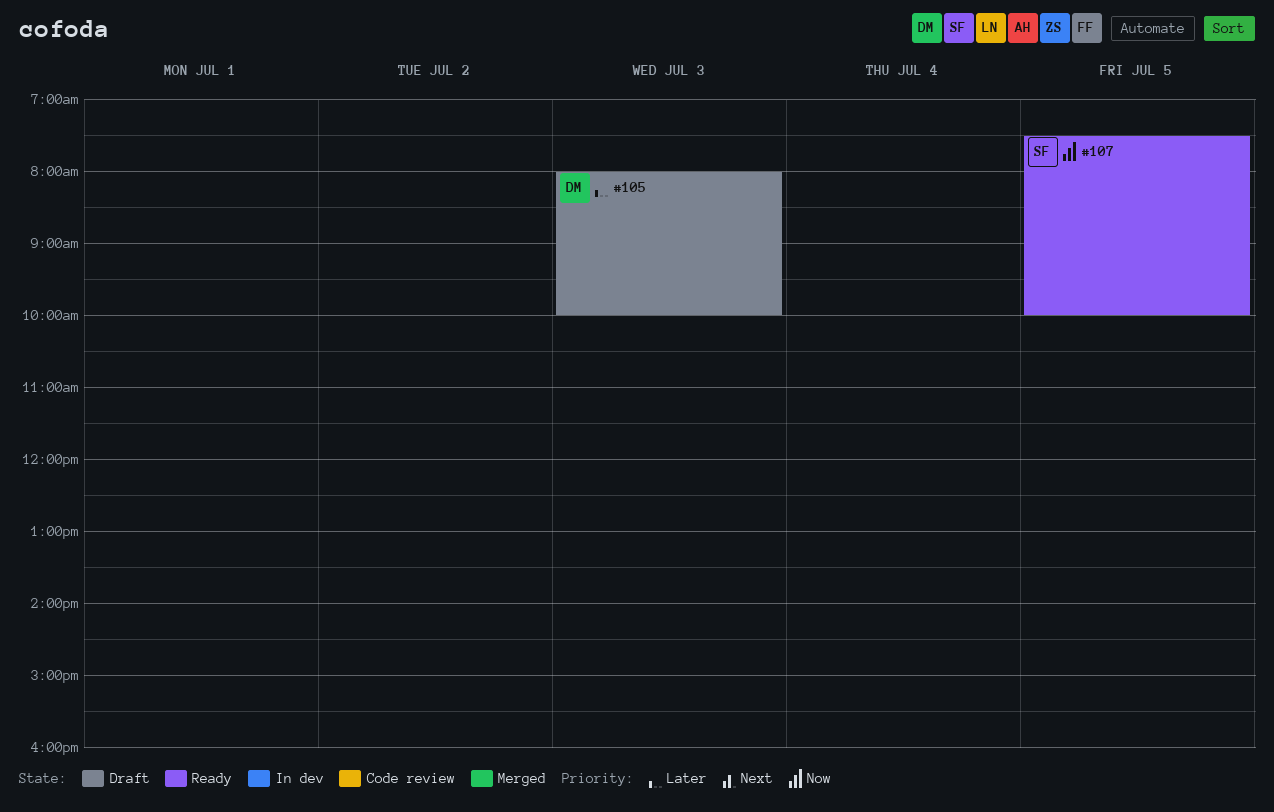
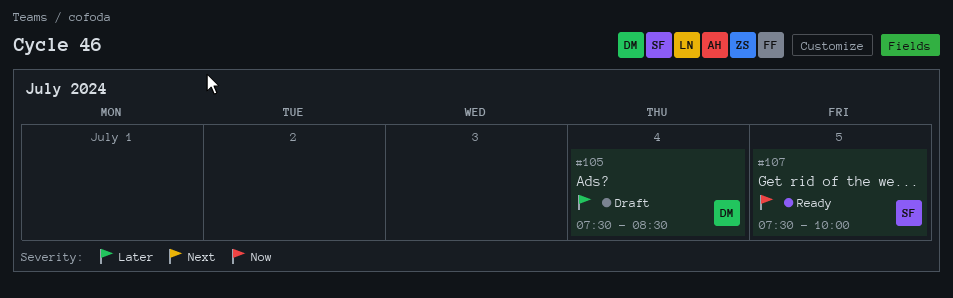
#105, day: Jul 3 -> Jul 4
#105, begins: 08:00 -> 07:30
#105, ends: 10:00 -> 08:30

